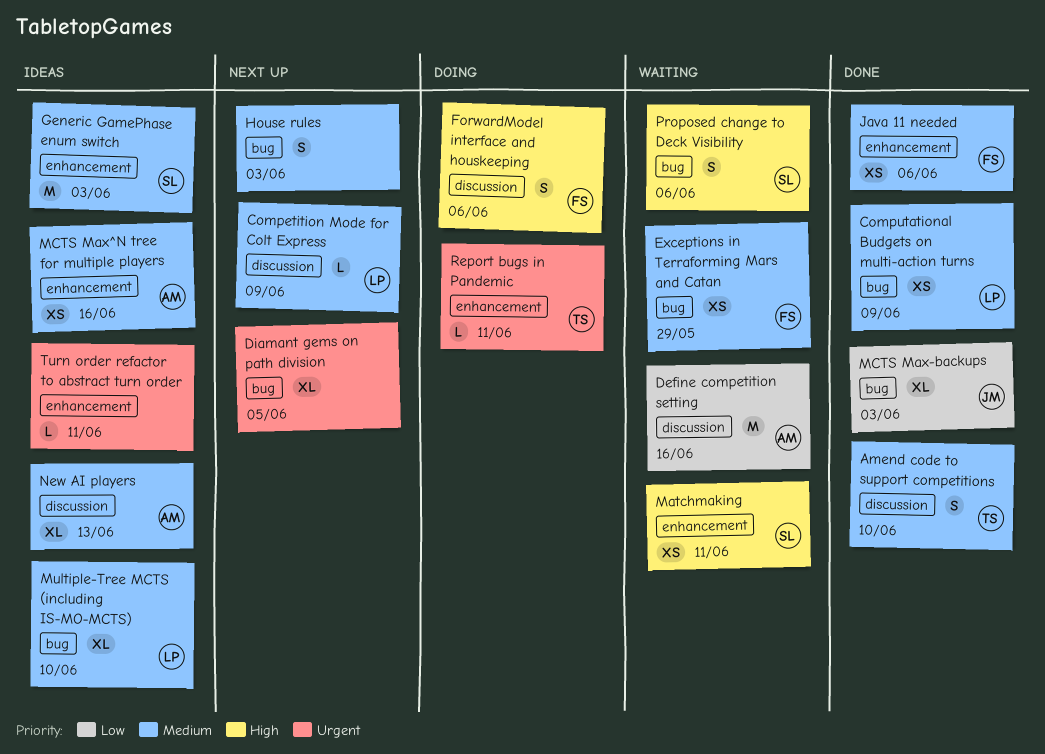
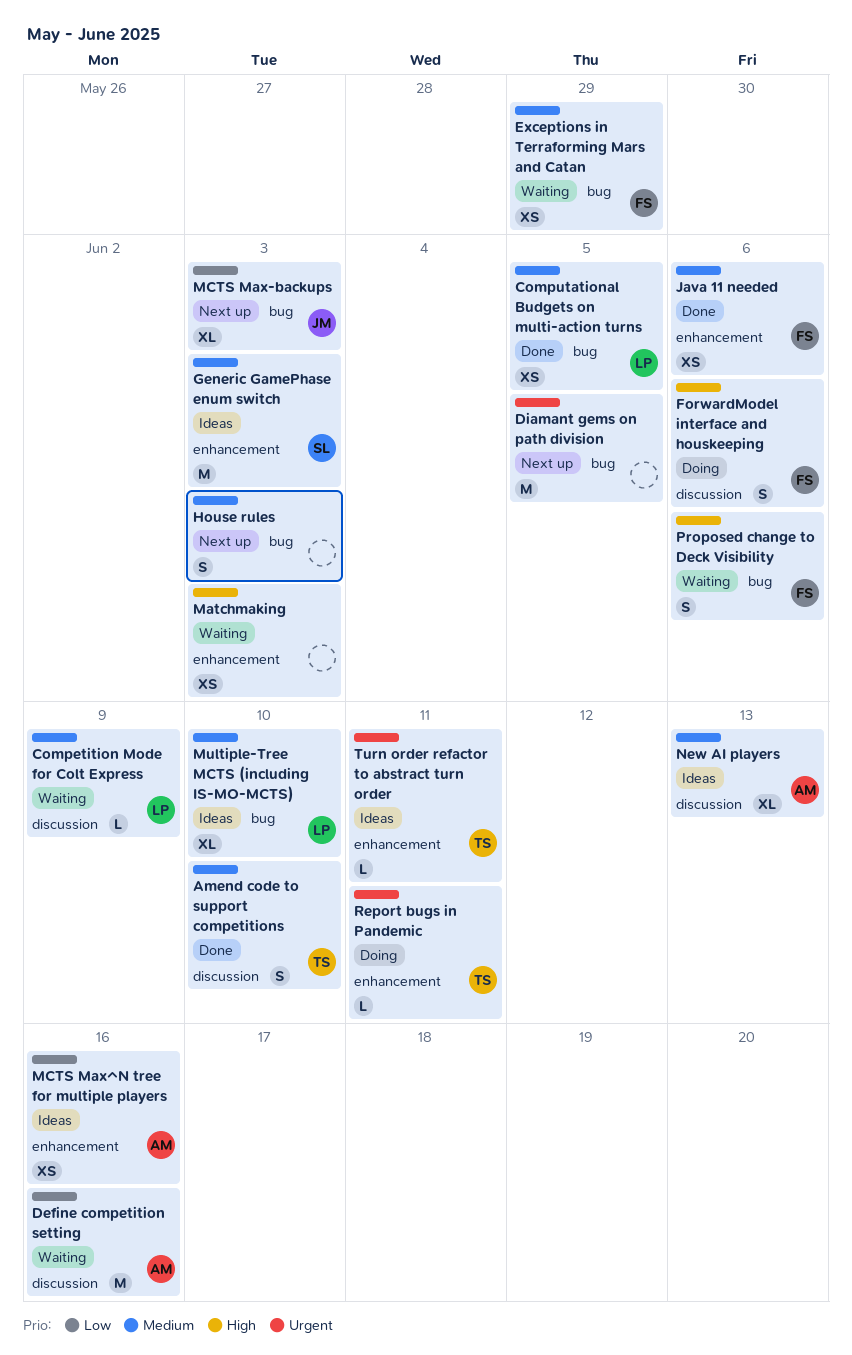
Competition Mode for Colt Express, status: Next up -> Waiting
Computational Budgets on multi-action turns, due: Jun 9 -> Jun 5
Diamant gems on path division, estimate: XL -> M
Matchmaking, owner: SL -> none
Matchmaking, due: Jun 11 -> Jun 3
MCTS Max-backups, status: Done -> Next up
MCTS Max^N tree for multiple players, priority: Medium -> Low
Proposed change to Deck Visibility, owner: SL -> FS
Turn order refactor to abstract turn order, owner: none -> TS

